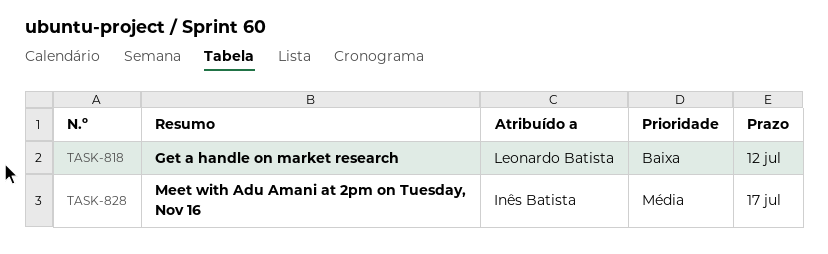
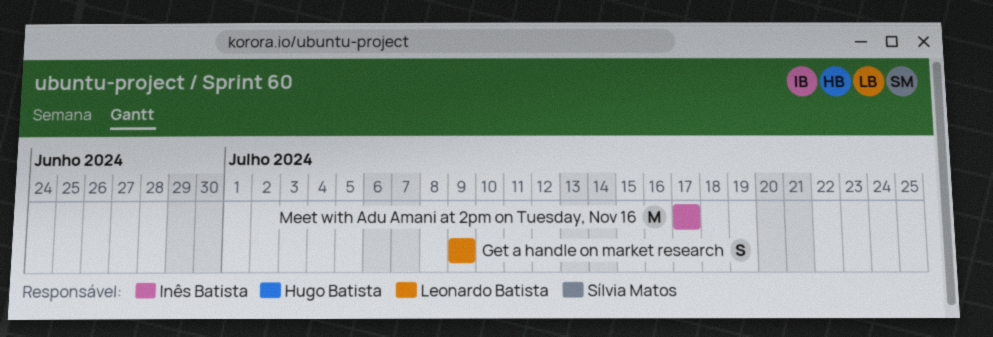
Get a handle on market research, due: Jul 12 -> Jul 9

